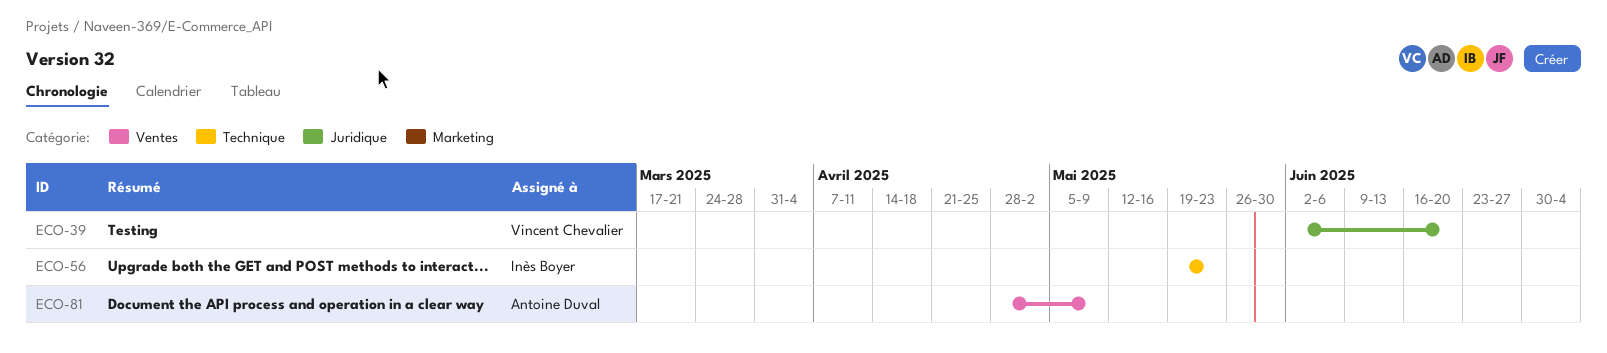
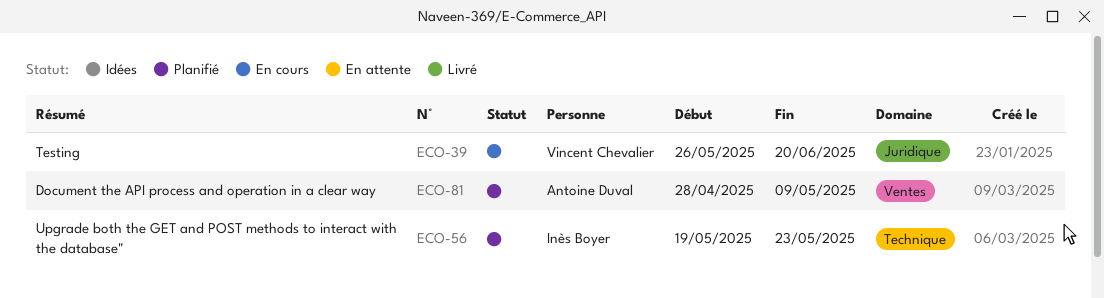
ECO-39, start: Jun 2 -> May 26

